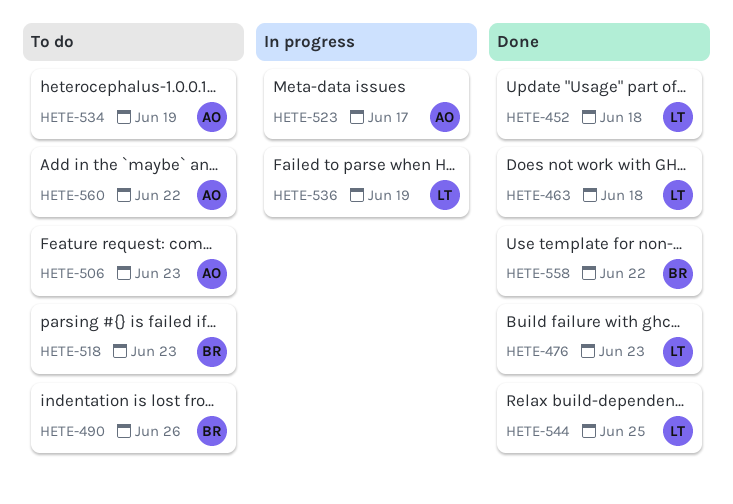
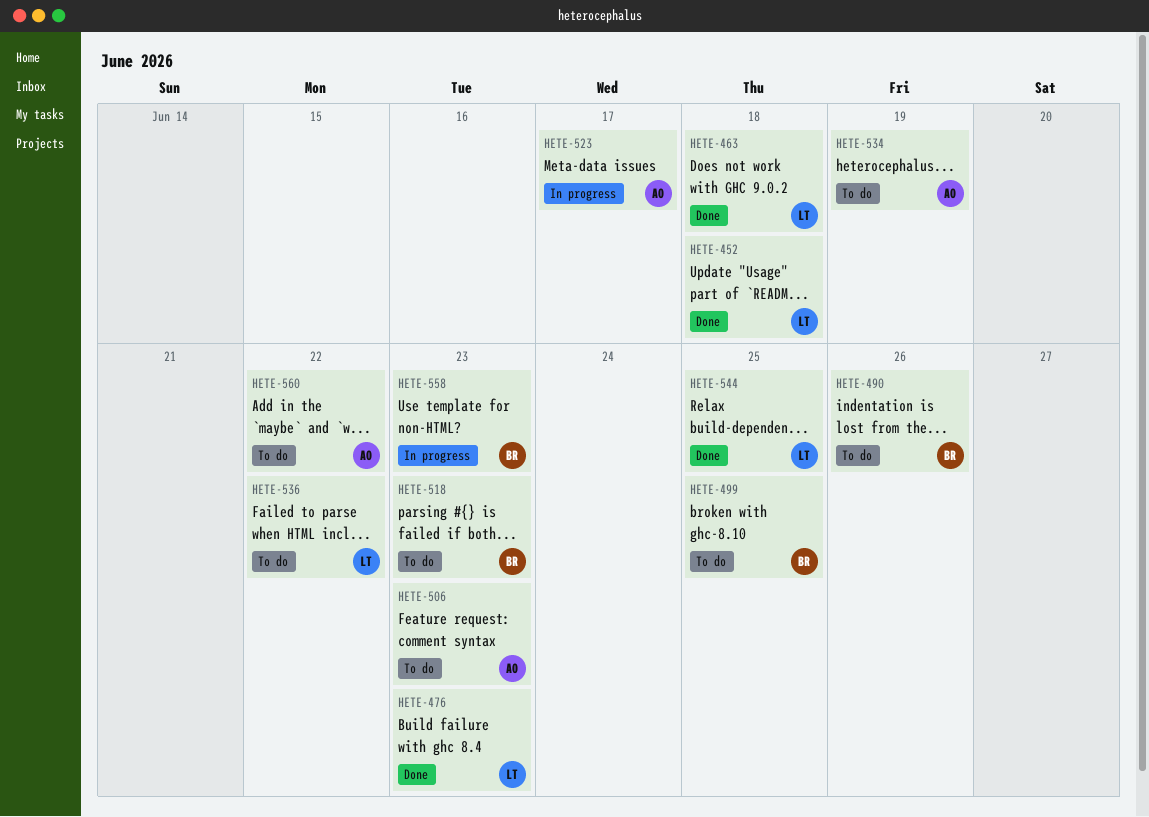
HETE-499: none -> present
HETE-536, status: In progress -> To do
HETE-536, due: Jun 19 -> Jun 22
HETE-558, status: Done -> In progress
HETE-558, due: Jun 22 -> Jun 23

